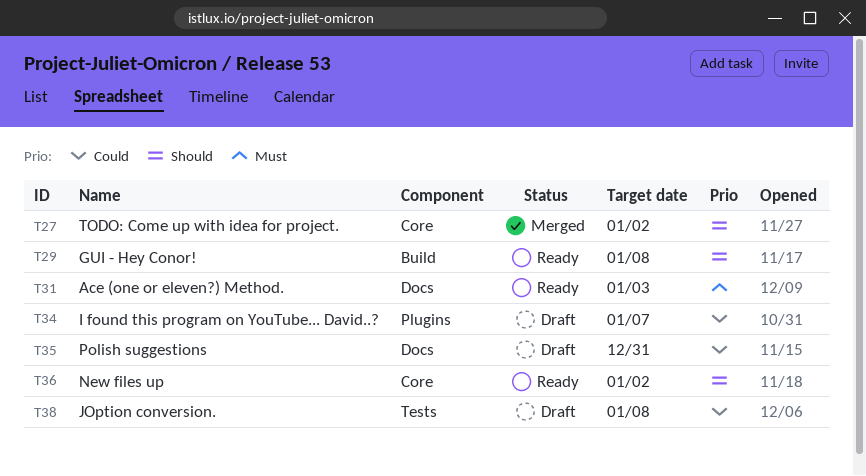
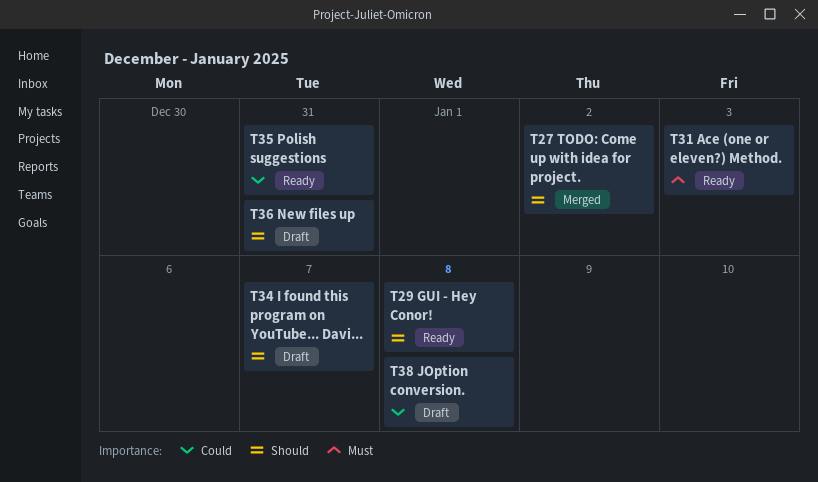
T34, priority: Could -> Should
T35, status: Draft -> Ready
T36, status: Ready -> Draft
T36, due: Jan 2 -> Dec 31

